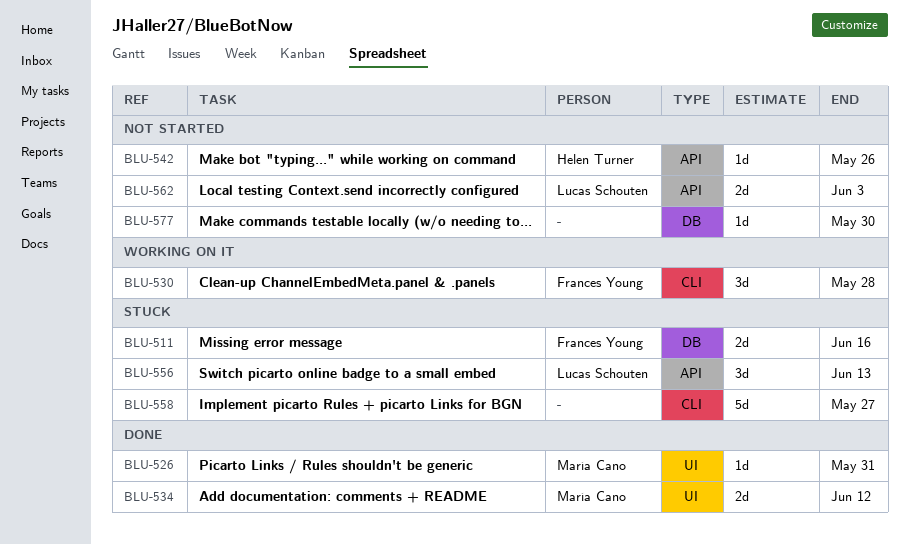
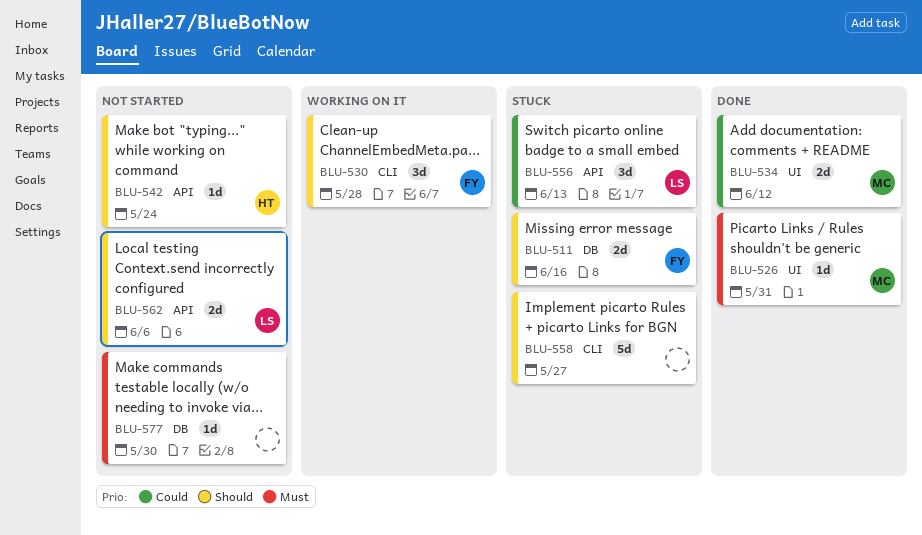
BLU-542, due: May 26 -> May 24
BLU-562, due: Jun 3 -> Jun 6

